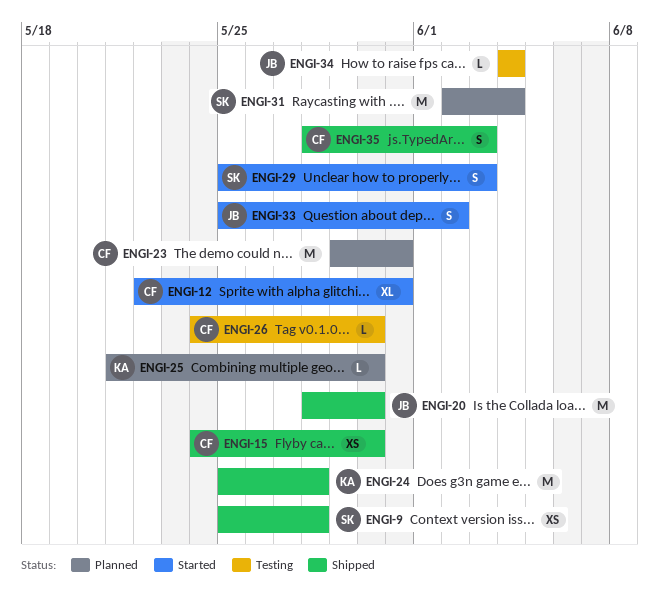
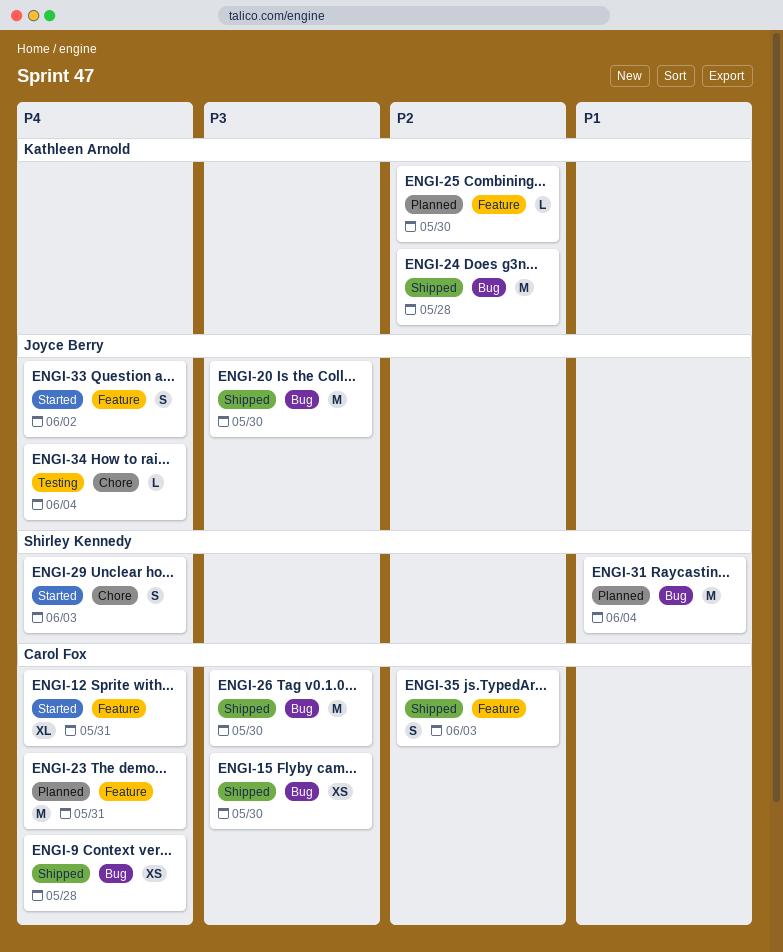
ENGI-9, owner: Shirley Kennedy -> Carol Fox
ENGI-26, status: Testing -> Shipped
ENGI-26, estimate: L -> M

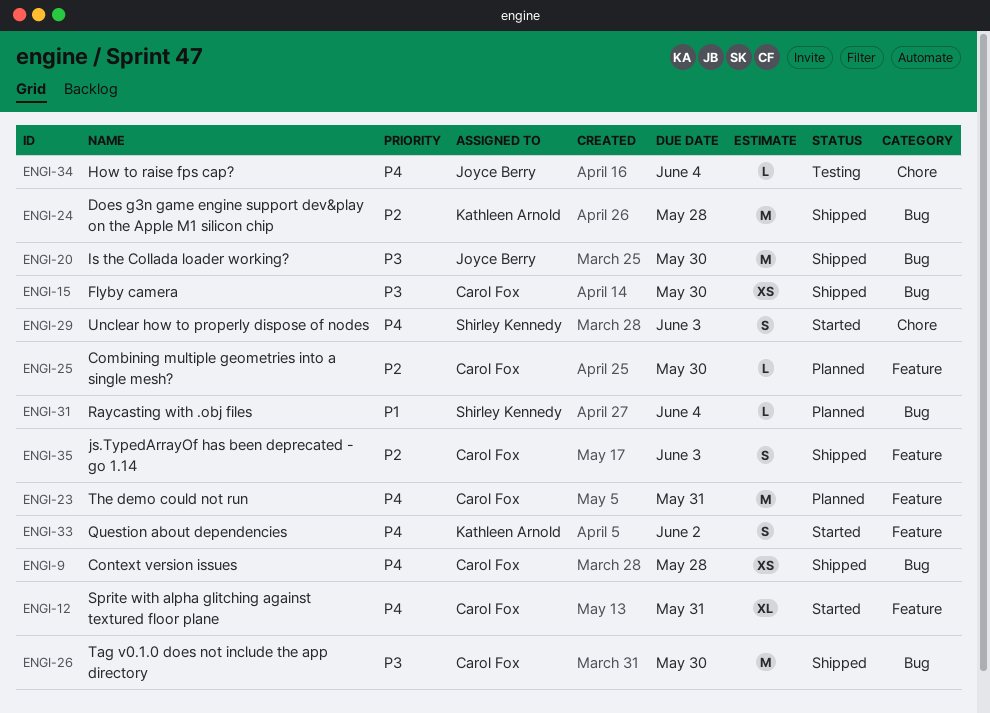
ENGI-25, owner: Kathleen Arnold -> Carol Fox
ENGI-31, estimate: M -> L
ENGI-33, owner: Joyce Berry -> Kathleen Arnold

